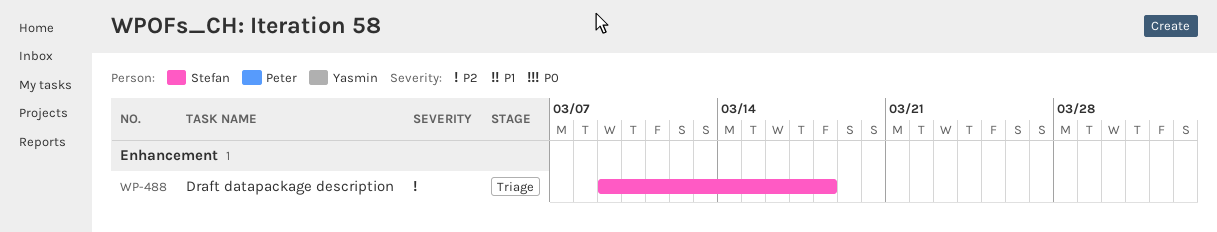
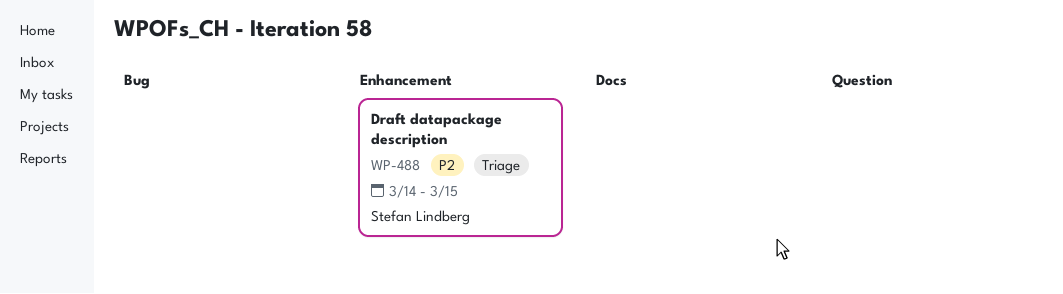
WP-488, start: Mar 9 -> Mar 14
WP-488, due: Mar 18 -> Mar 15

